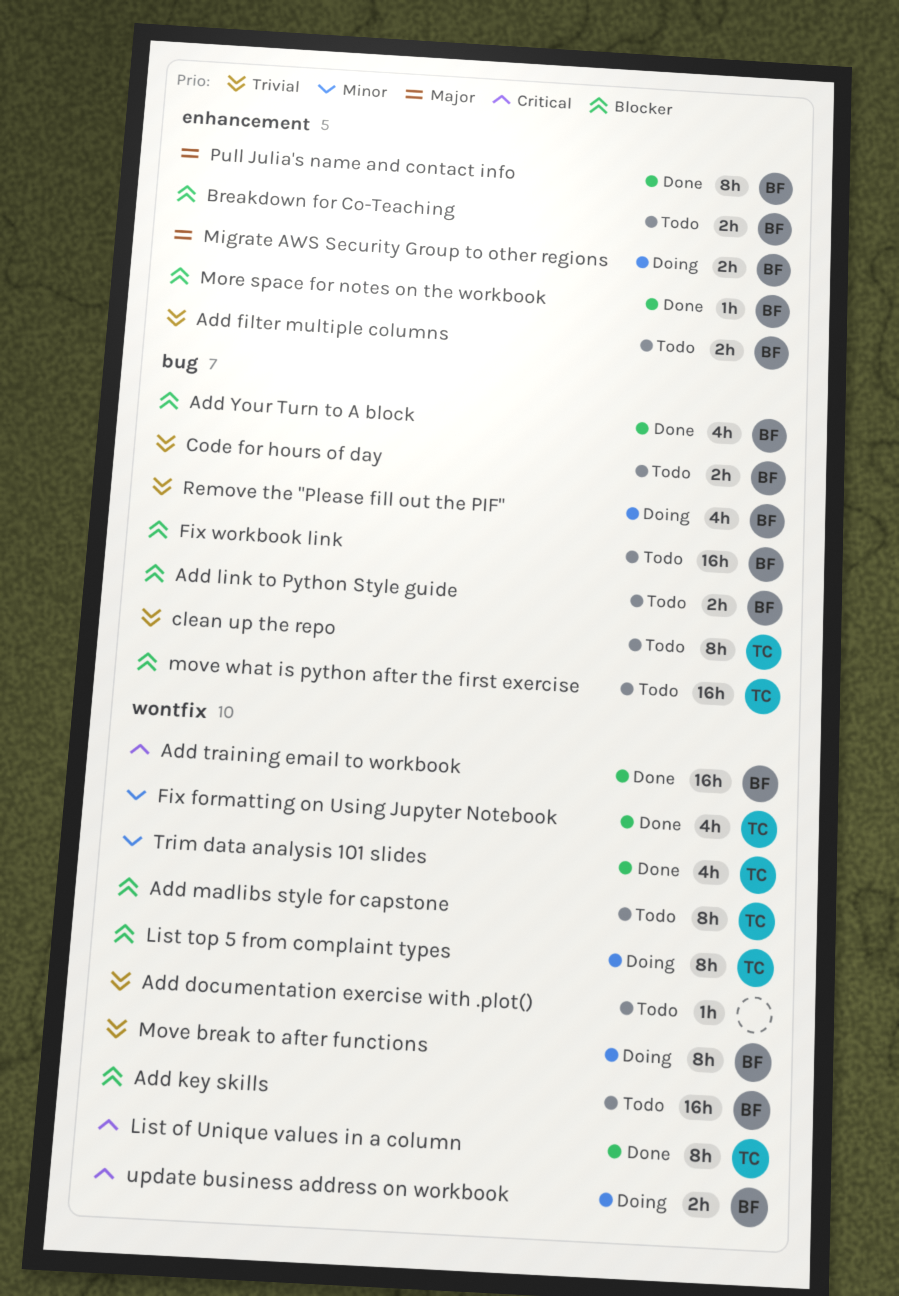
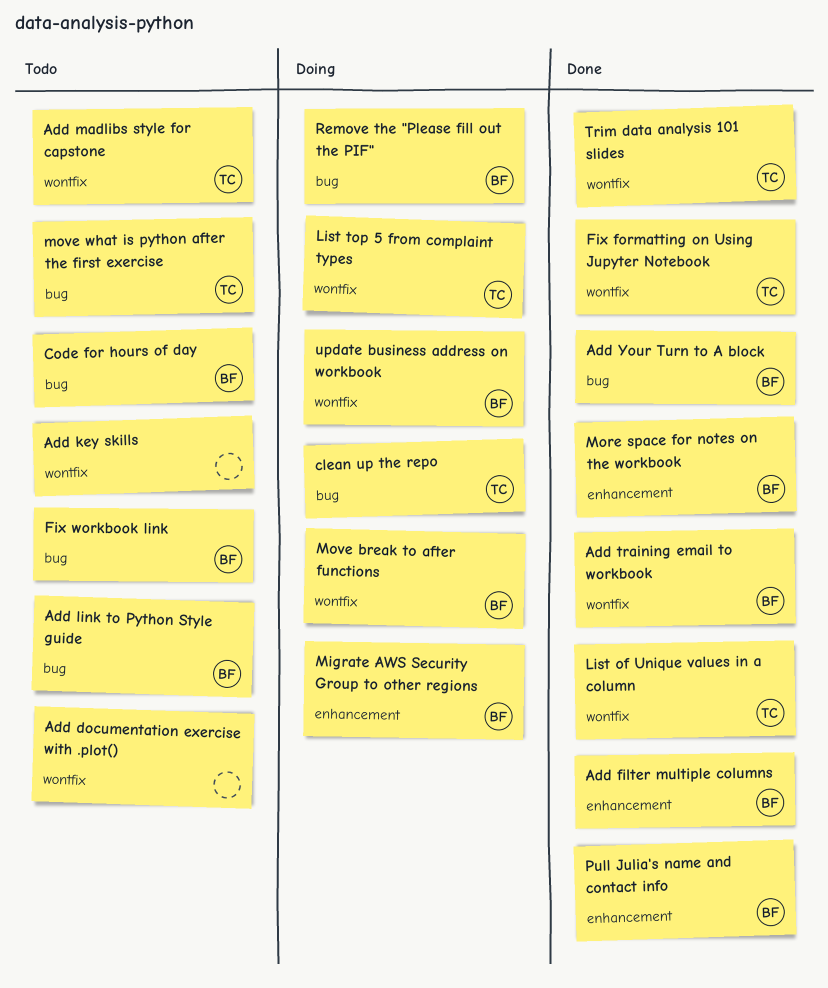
Add filter multiple columns, status: Todo -> Done
Add key skills, owner: BF -> none
Breakdown for Co-Teaching: present -> none
clean up the repo, status: Todo -> Doing

